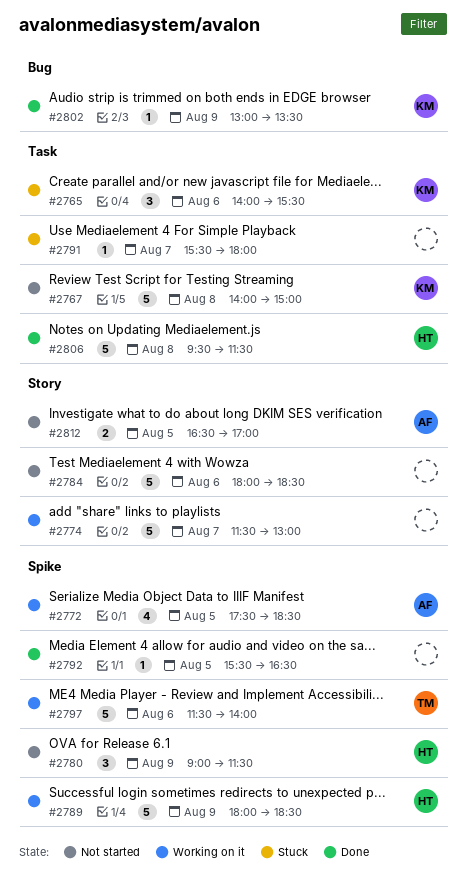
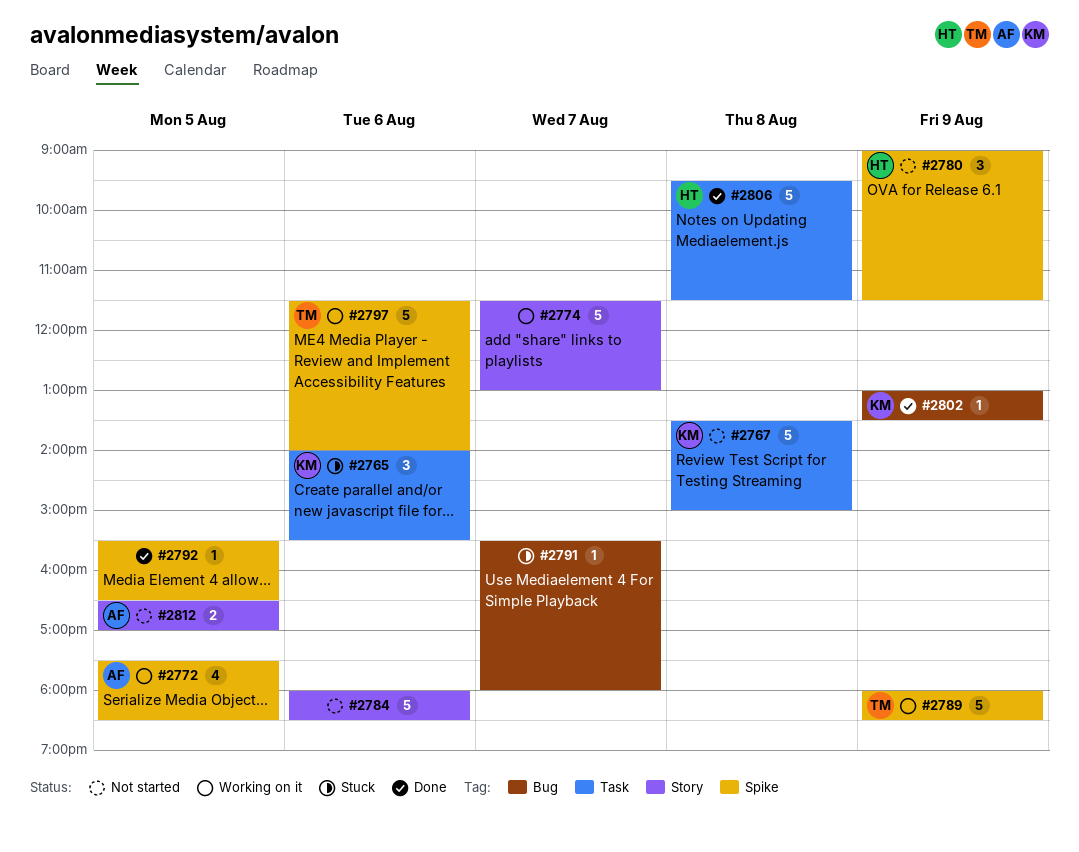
#2767, begins: 14:00 -> 13:30
#2789, owner: HT -> TM
#2791, label: Task -> Bug

